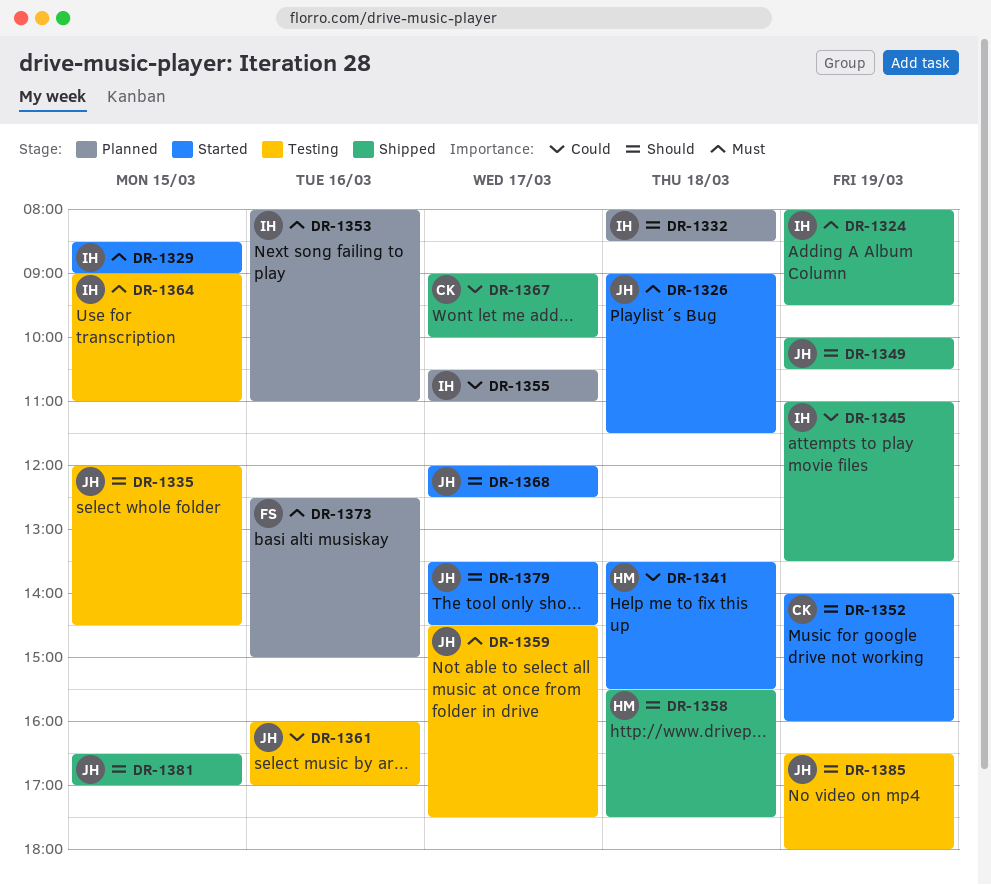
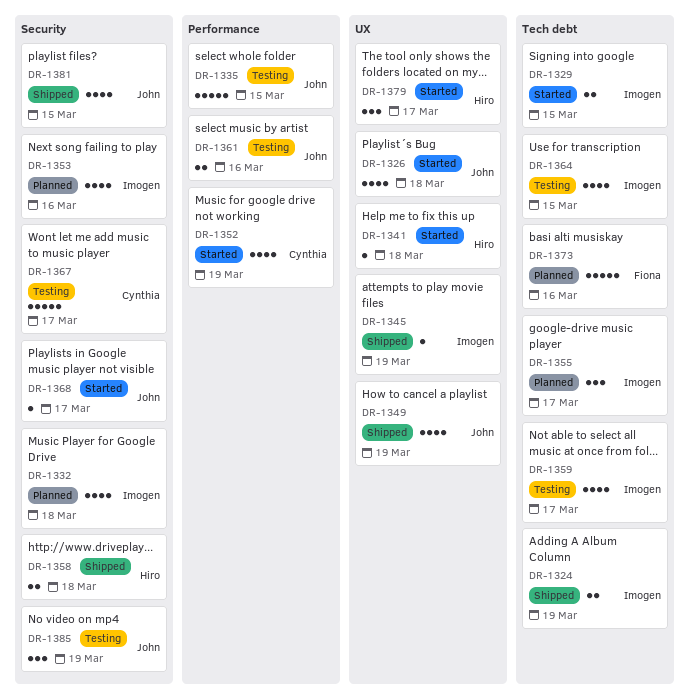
DR-1359, owner: John -> Imogen
DR-1367, status: Shipped -> Testing
DR-1379, owner: John -> Hiro

